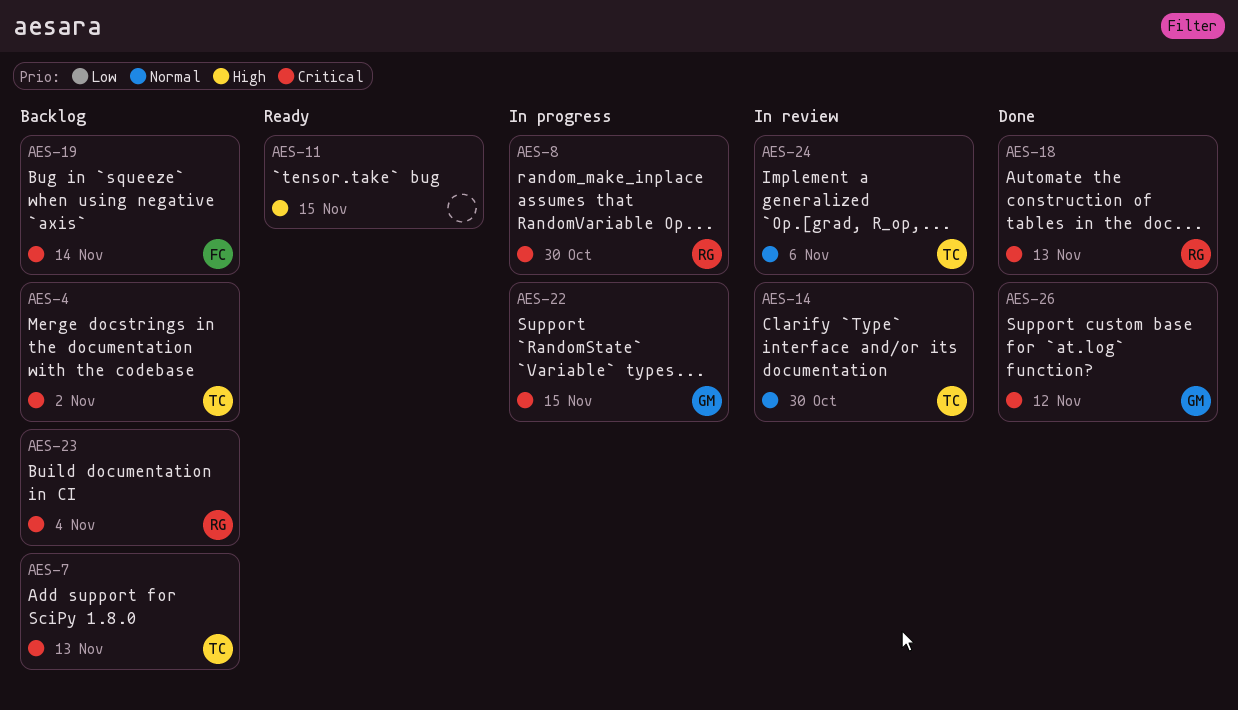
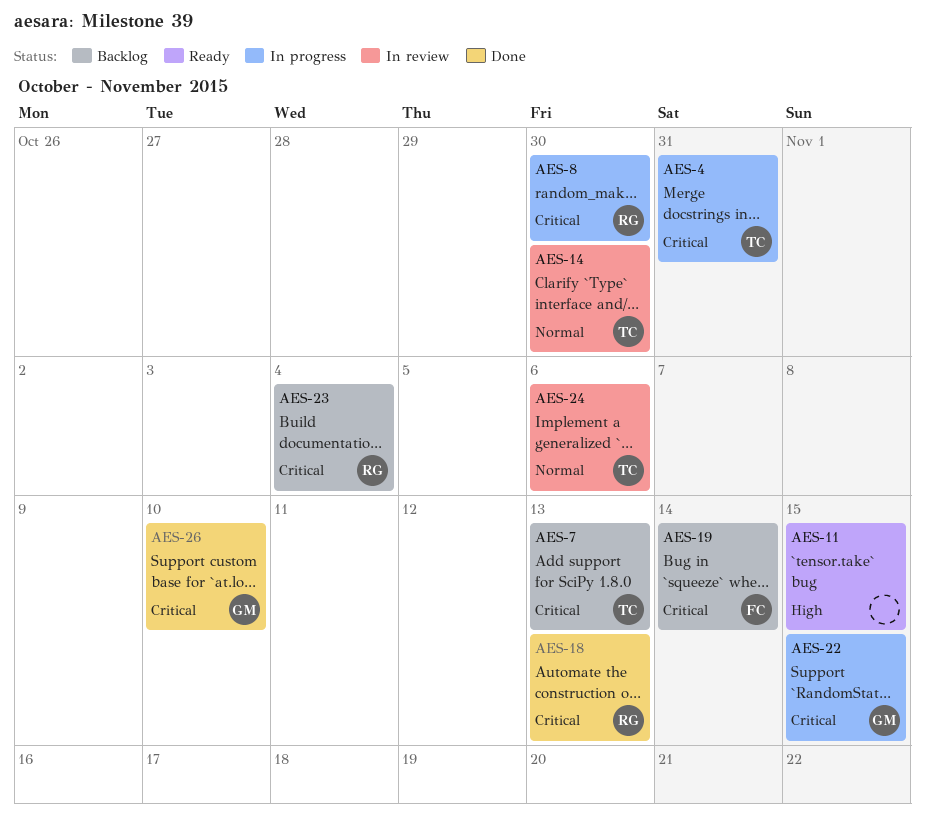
AES-4, status: Backlog -> In progress
AES-4, due: Nov 2 -> Oct 31
AES-26, due: Nov 12 -> Nov 10

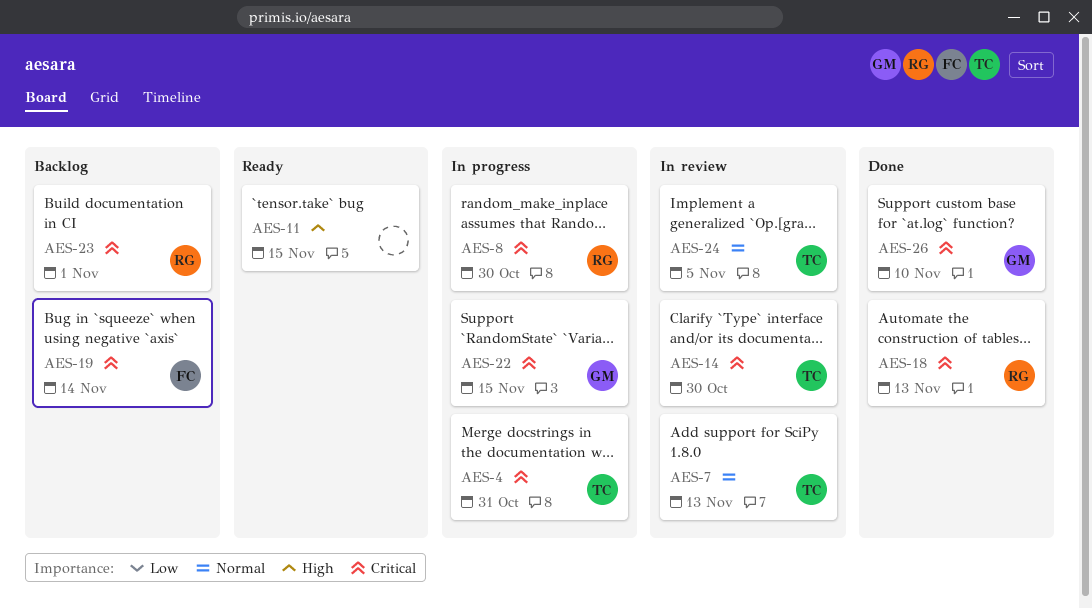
AES-7, status: Backlog -> In review
AES-7, priority: Critical -> Normal
AES-14, priority: Normal -> Critical
AES-23, due: Nov 4 -> Nov 1
AES-24, due: Nov 6 -> Nov 5

